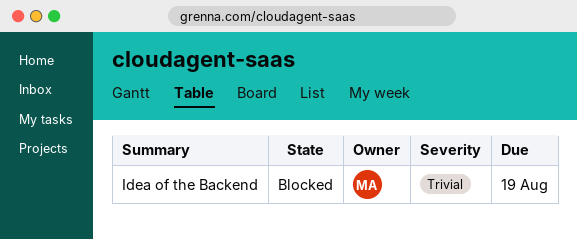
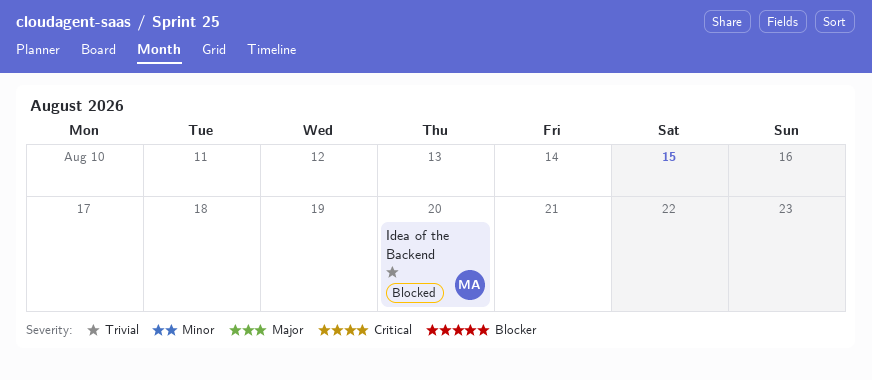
Idea of the Backend, due: Aug 19 -> Aug 20

